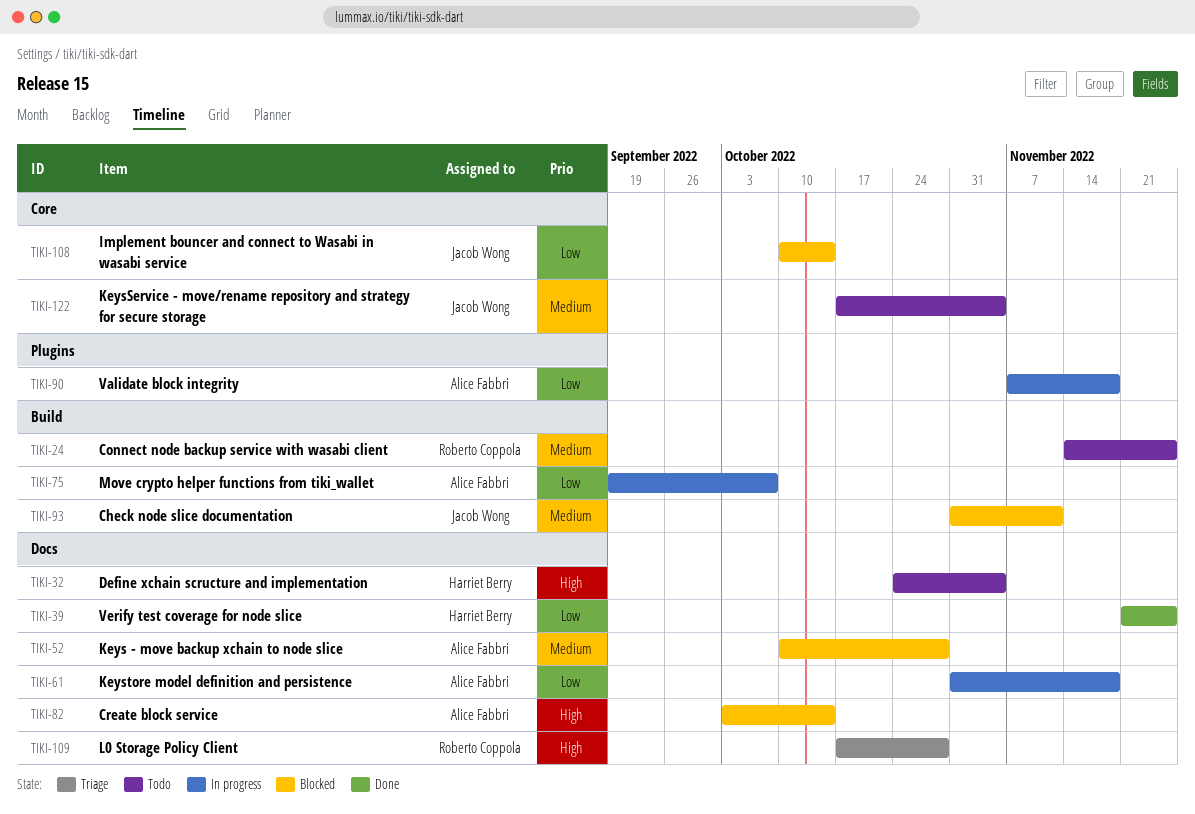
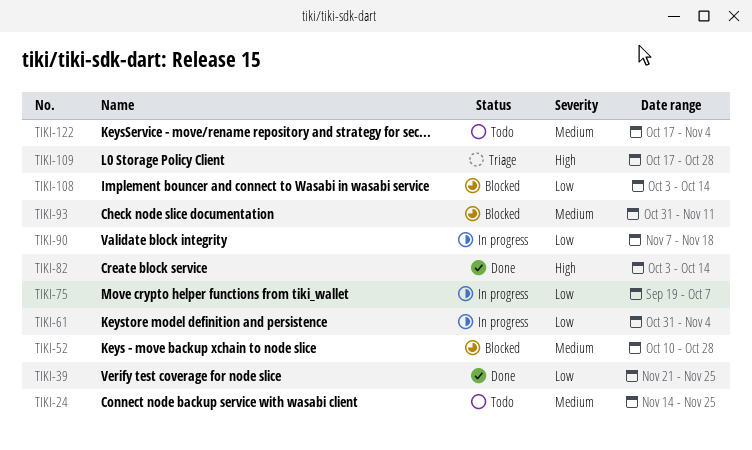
TIKI-32: present -> none
TIKI-61, due: Nov 18 -> Nov 4
TIKI-82, status: Blocked -> Done
TIKI-108, start: Oct 10 -> Oct 3

